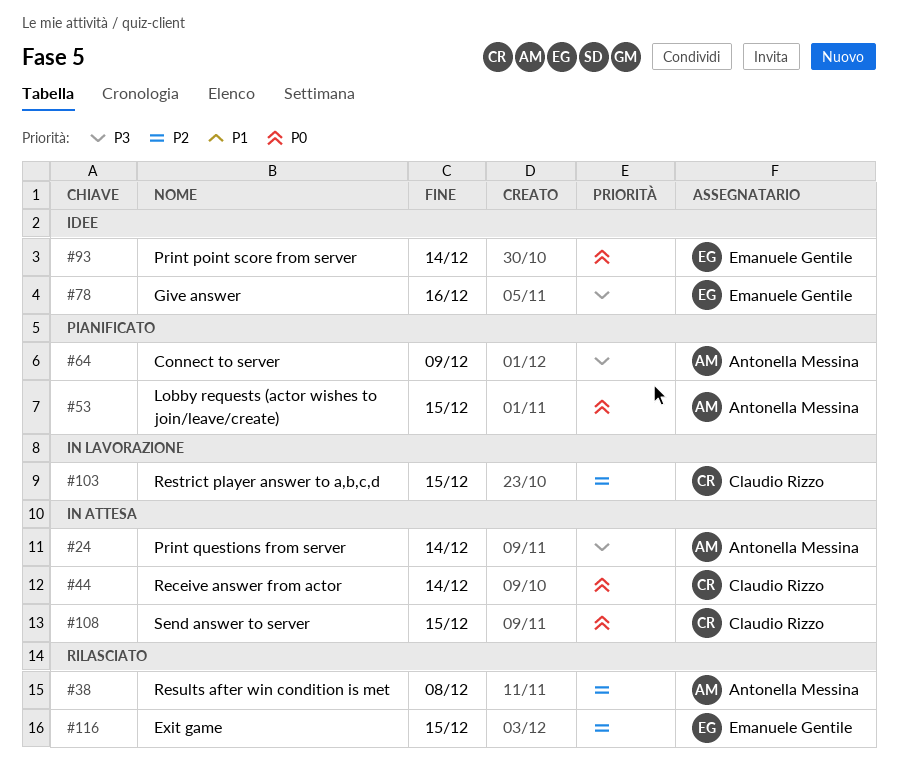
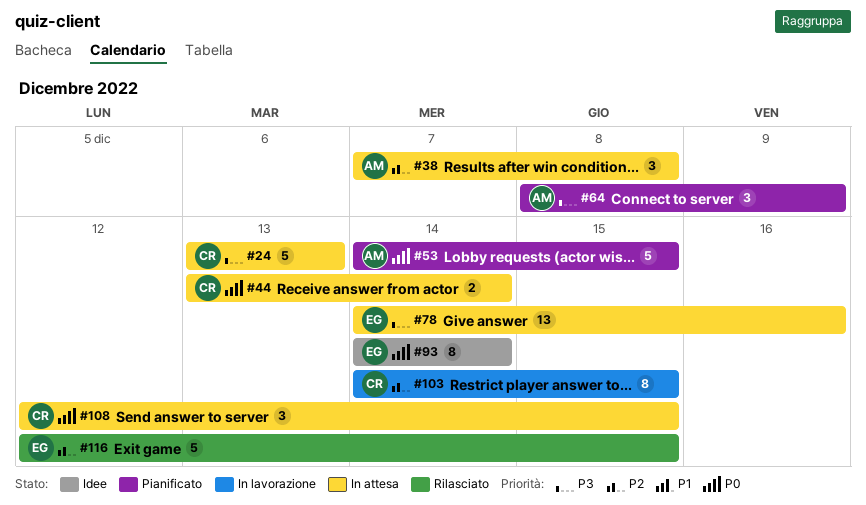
#24, owner: Antonella Messina -> Claudio Rizzo
#24, due: Dec 14 -> Dec 13
#38, status: Rilasciato -> In attesa
#78, status: Idee -> In attesa

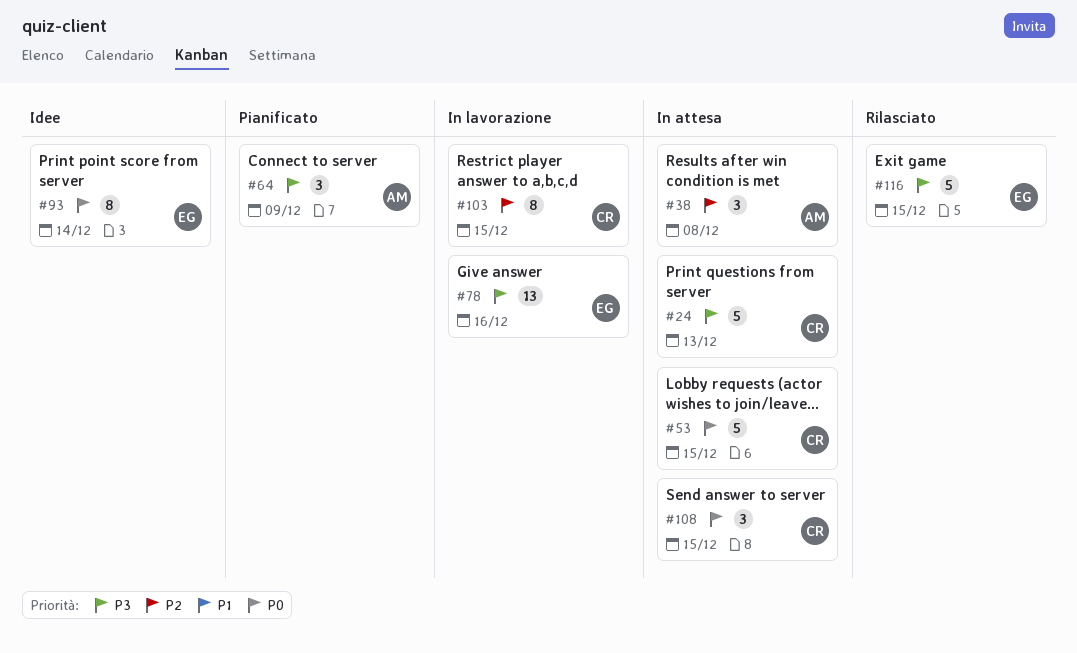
#44: present -> none
#53, status: Pianificato -> In attesa
#53, owner: AM -> CR
#78, status: In attesa -> In lavorazione
#116, priority: P2 -> P3

